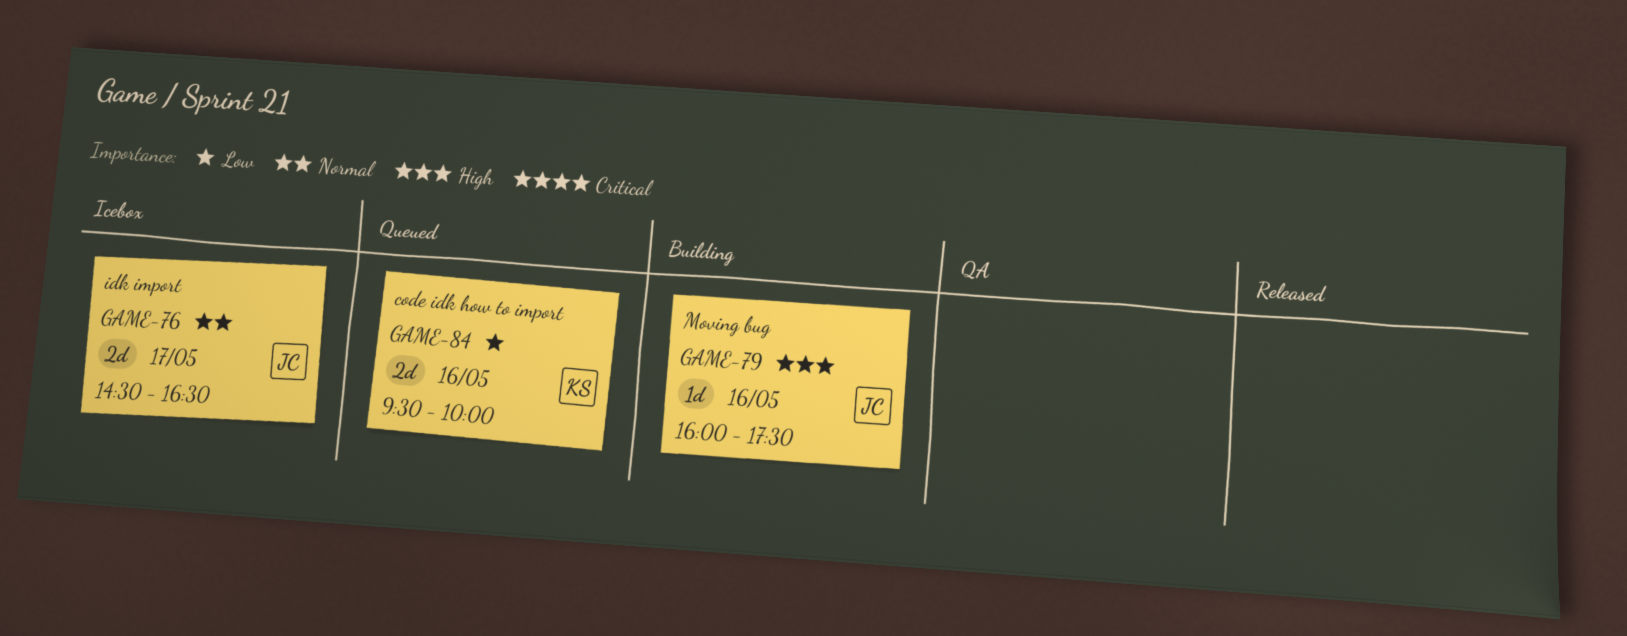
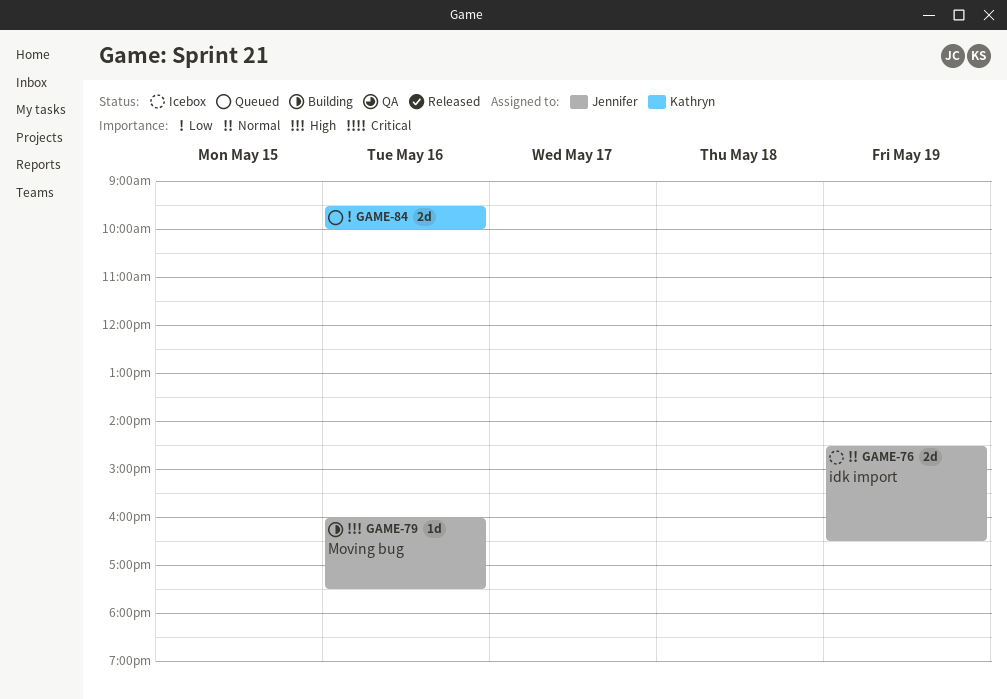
GAME-76, day: May 17 -> May 19

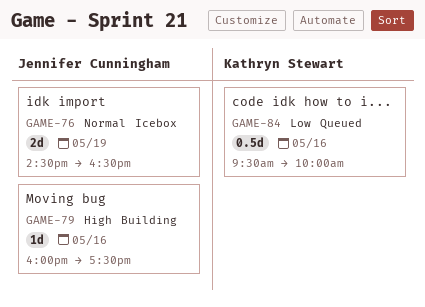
GAME-84, estimate: 2d -> 0.5d

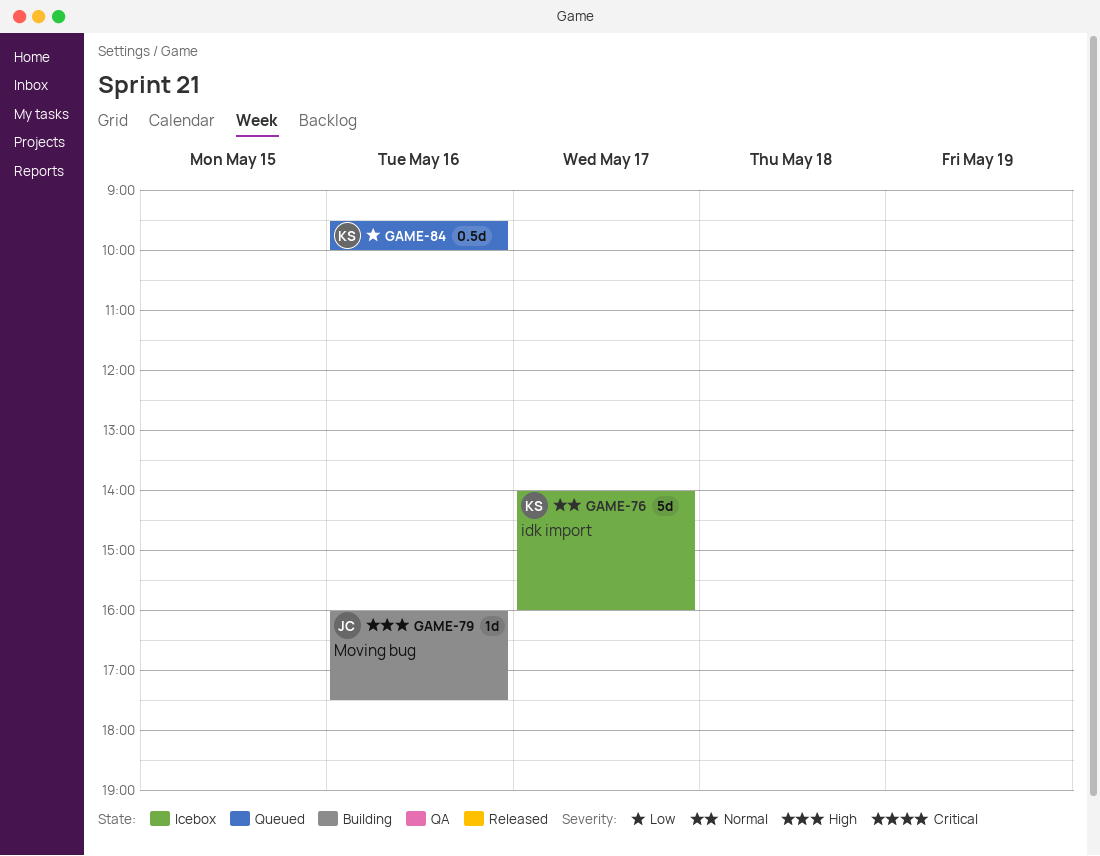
GAME-76, owner: Jennifer Cunningham -> Kathryn Stewart
GAME-76, estimate: 2d -> 5d
GAME-76, day: May 19 -> May 17
GAME-76, begins: 14:30 -> 14:00
GAME-76, ends: 16:30 -> 16:00

